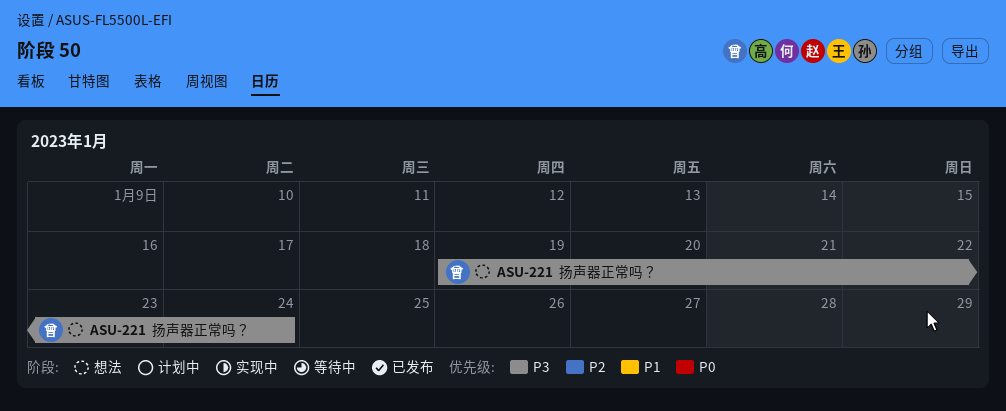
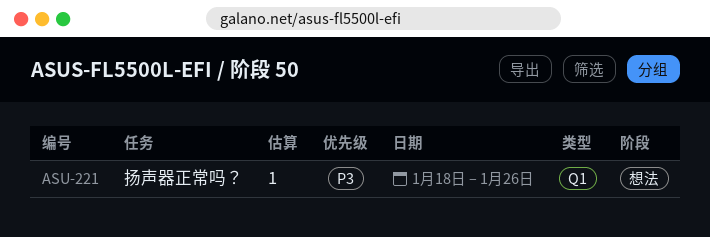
ASU-221, start: Jan 19 -> Jan 18
ASU-221, due: Jan 24 -> Jan 26

